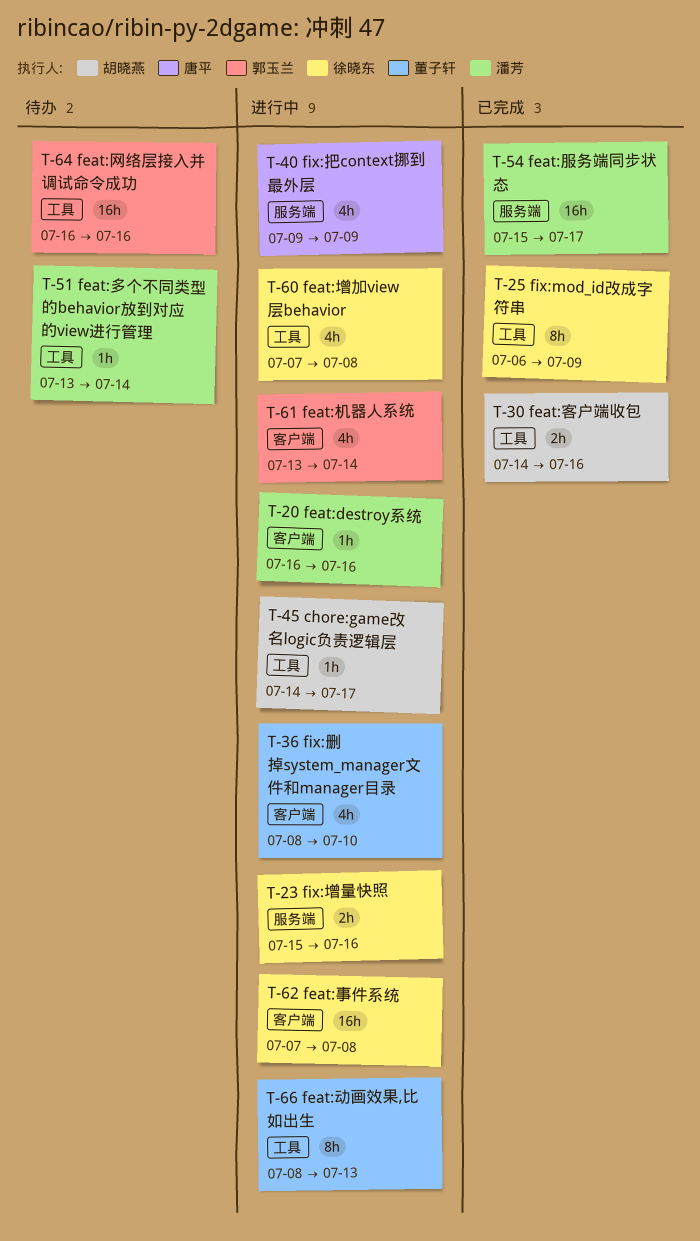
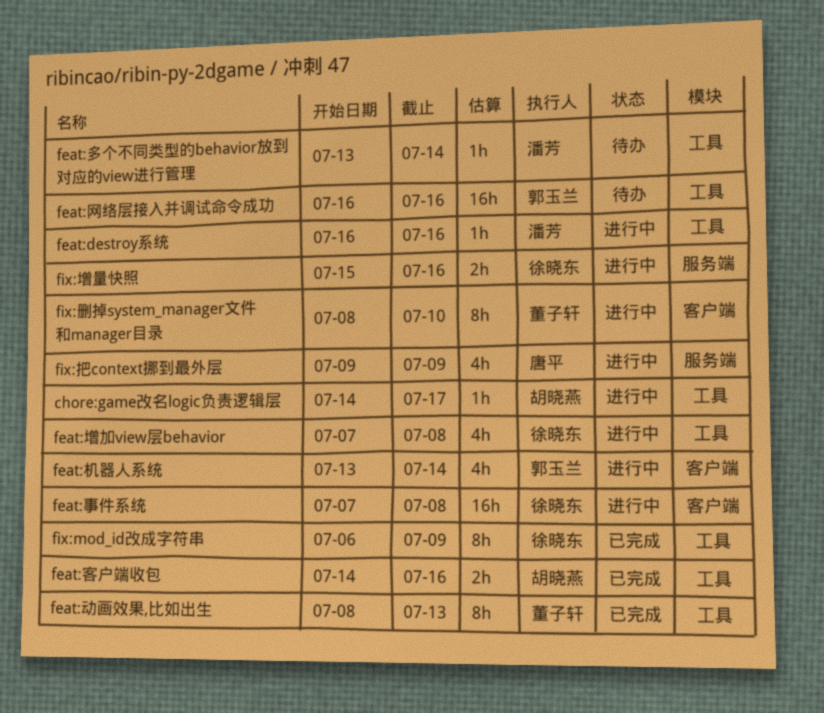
feat:destroy系统, label: 客户端 -> 工具
feat:动画效果,比如出生, status: 进行中 -> 已完成
feat:服务端同步状态: present -> none
fix:删掉system_manager文件和manager目录, estimate: 4h -> 8h

